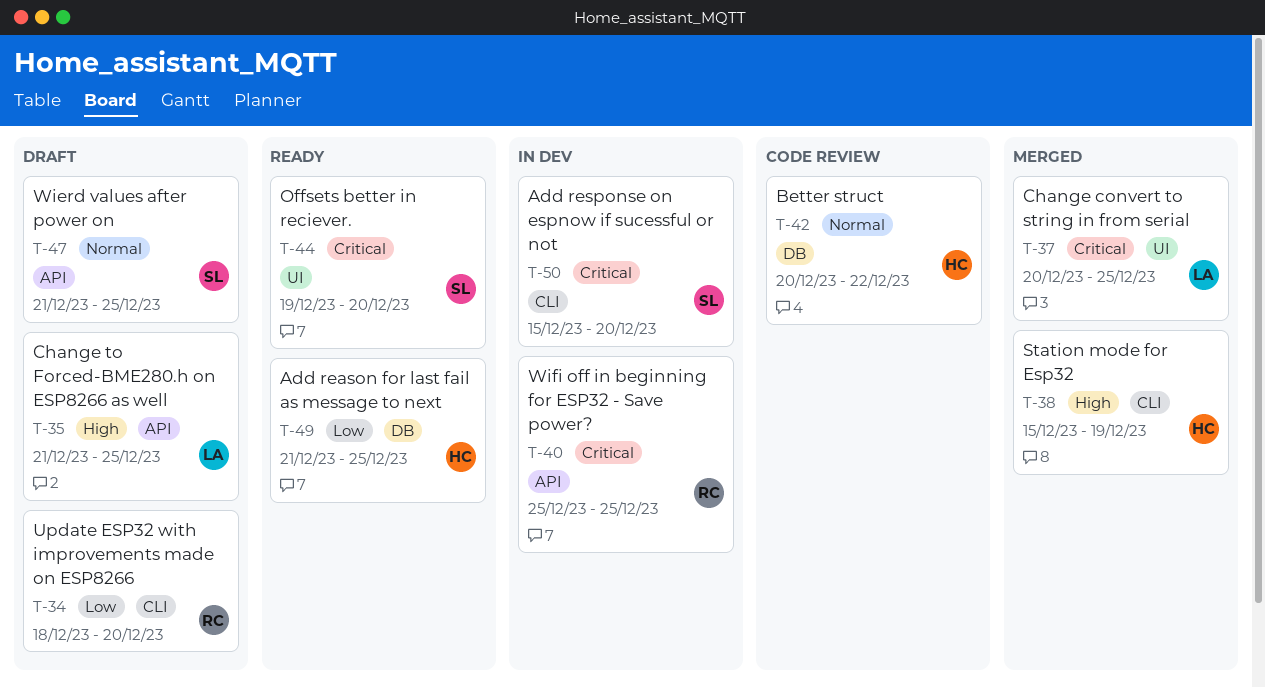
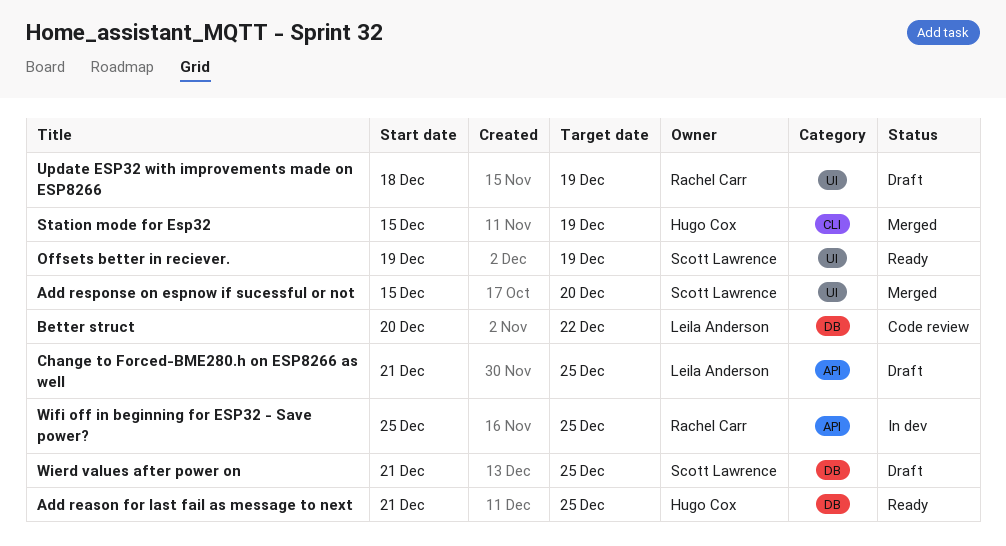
Add response on espnow if sucessful or not, status: In dev -> Merged
Add response on espnow if sucessful or not, label: CLI -> UI
Better struct, owner: Hugo Cox -> Leila Anderson
Change convert to string in from serial: present -> none
Offsets better in reciever., due: Dec 20 -> Dec 19
Update ESP32 with improvements made on ESP8266, label: CLI -> UI
Update ESP32 with improvements made on ESP8266, due: Dec 20 -> Dec 19
Wierd values after power on, label: API -> DB

